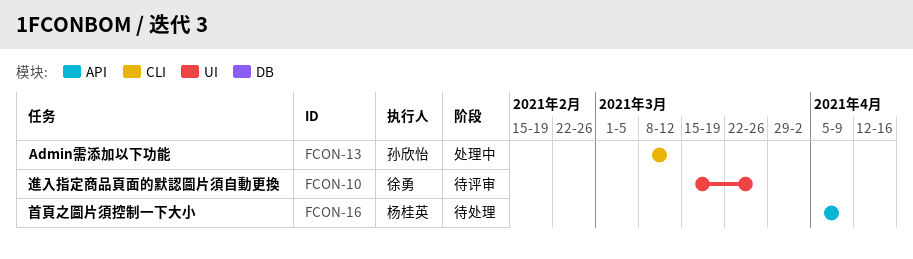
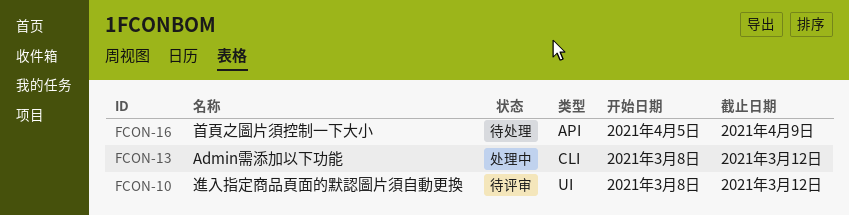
FCON-10, start: Mar 15 -> Mar 8
FCON-10, due: Mar 26 -> Mar 12

